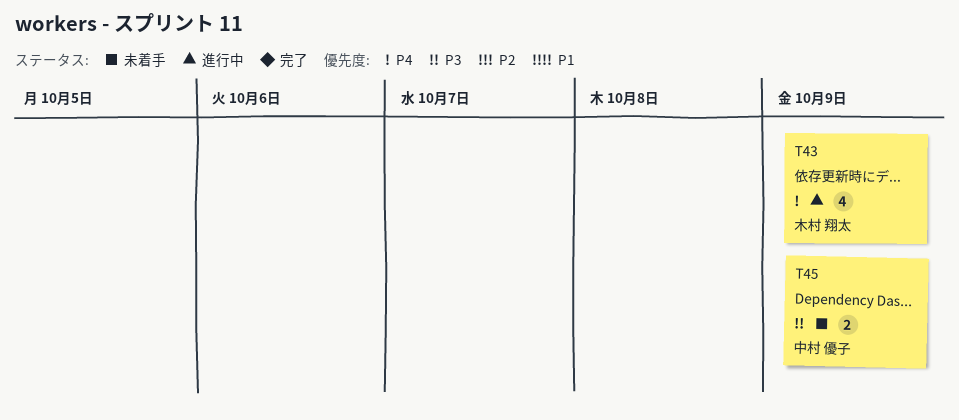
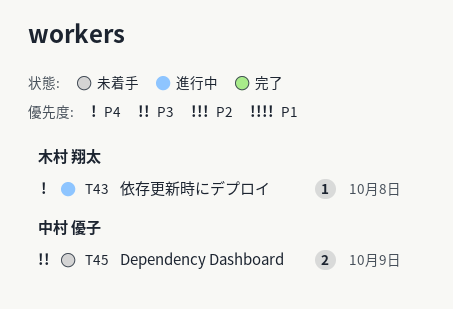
T43, estimate: 4 -> 1
T43, due: Oct 9 -> Oct 8

